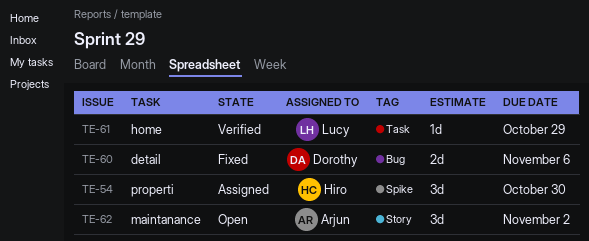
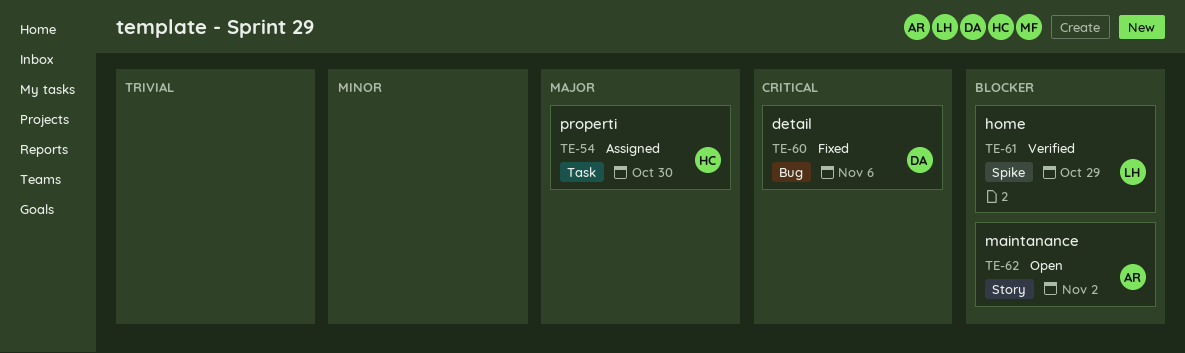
TE-54, label: Spike -> Task
TE-61, label: Task -> Spike

